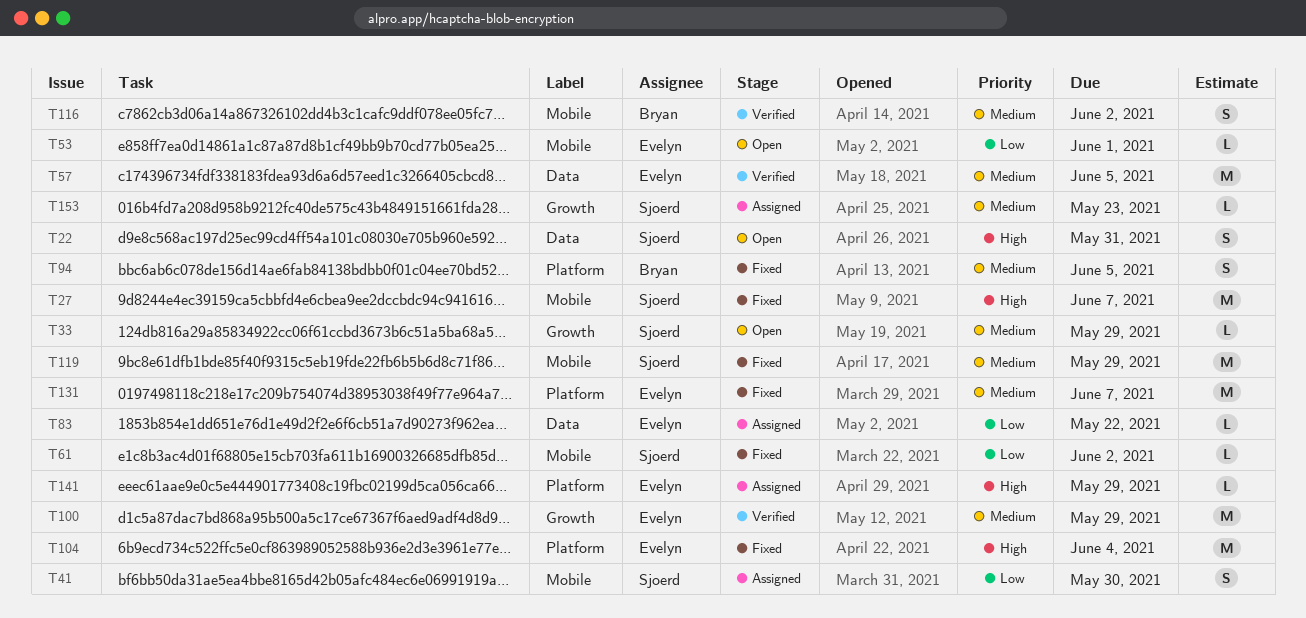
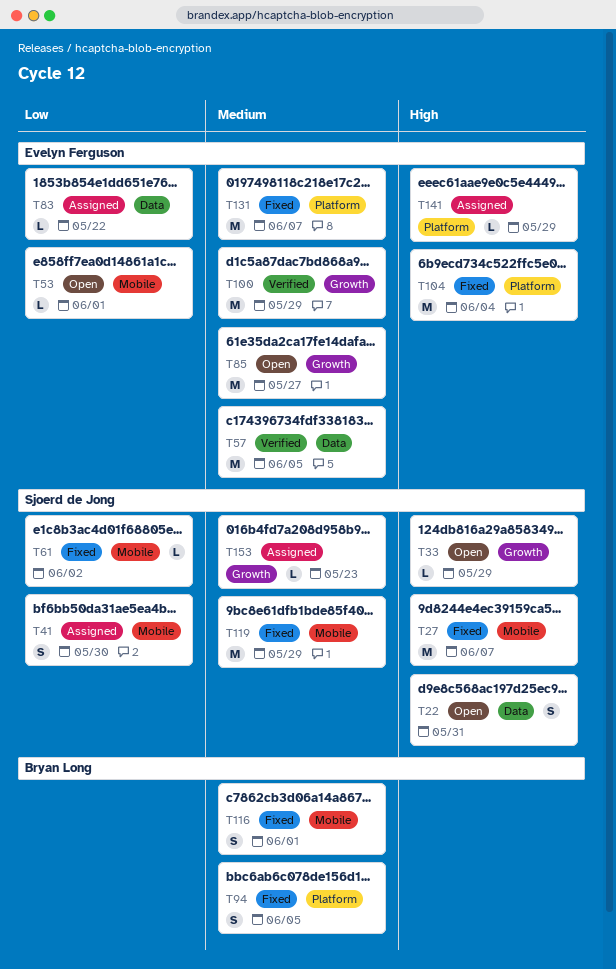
T33, priority: Medium -> High
T85: none -> present
T116, status: Verified -> Fixed
T116, due: Jun 2 -> Jun 1

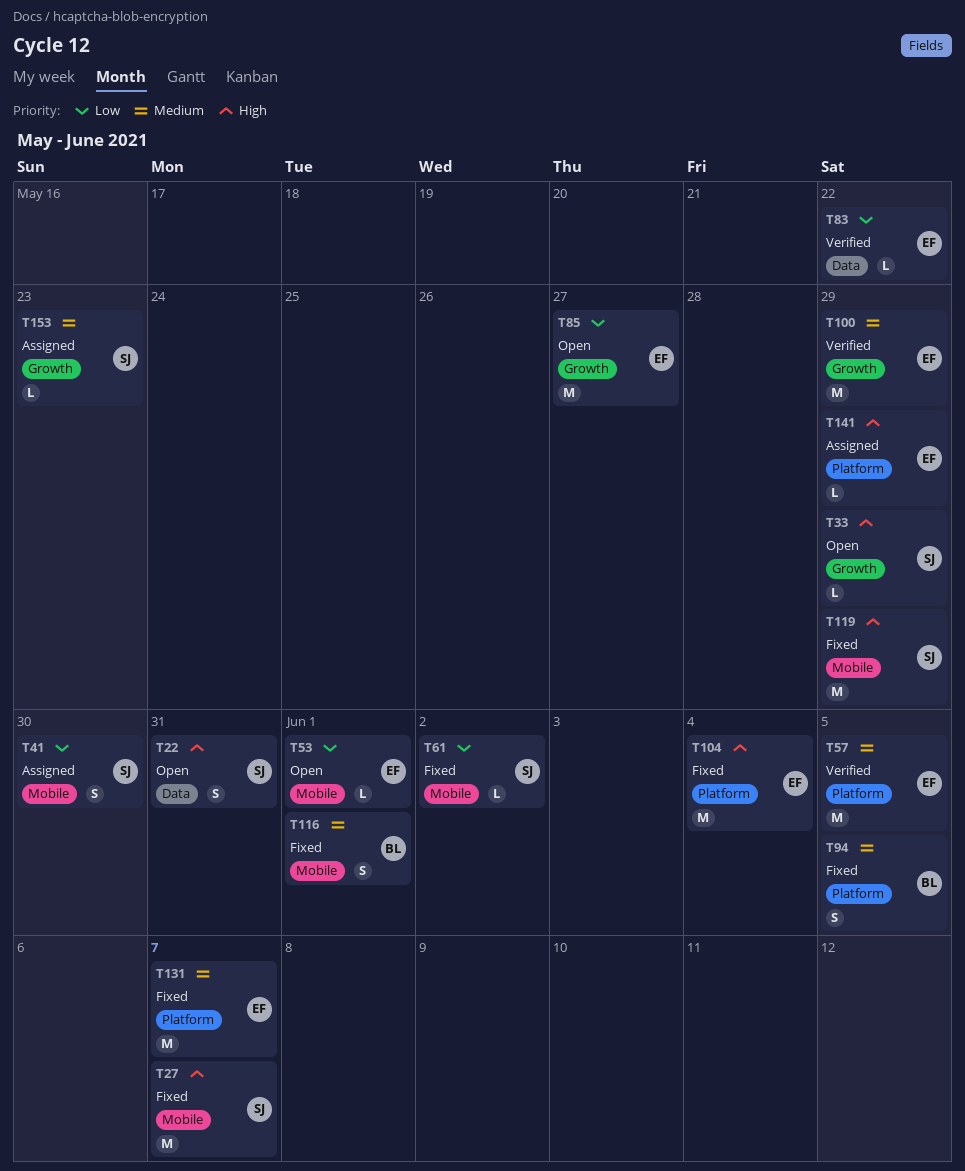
T57, label: Data -> Platform
T83, status: Assigned -> Verified
T85, priority: Medium -> Low
T119, priority: Medium -> High

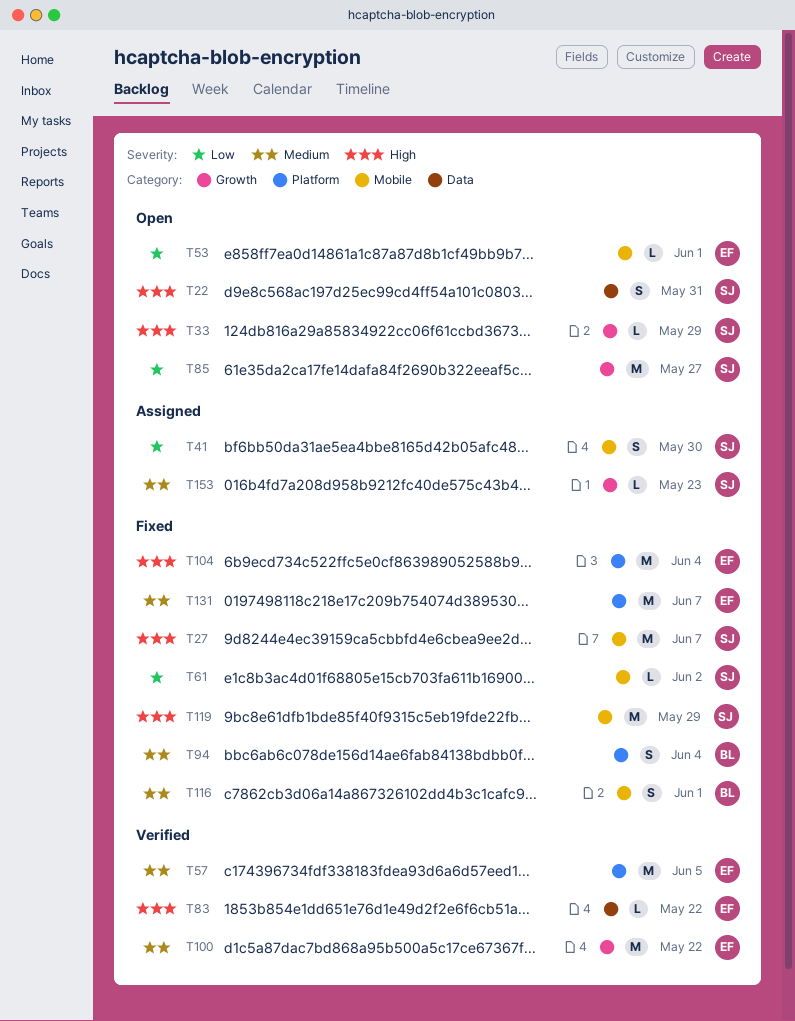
T83, priority: Low -> High
T85, owner: EF -> SJ
T94, due: Jun 5 -> Jun 4
T100, due: May 29 -> May 22
T141: present -> none

